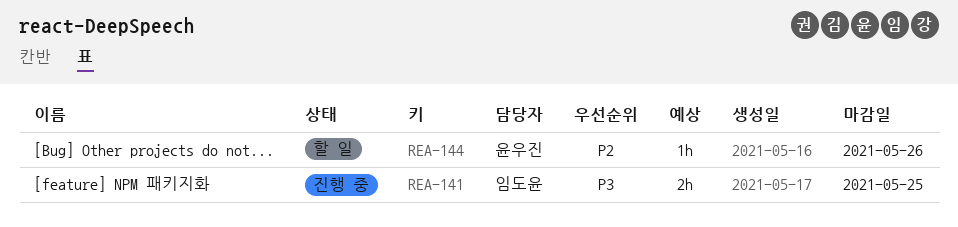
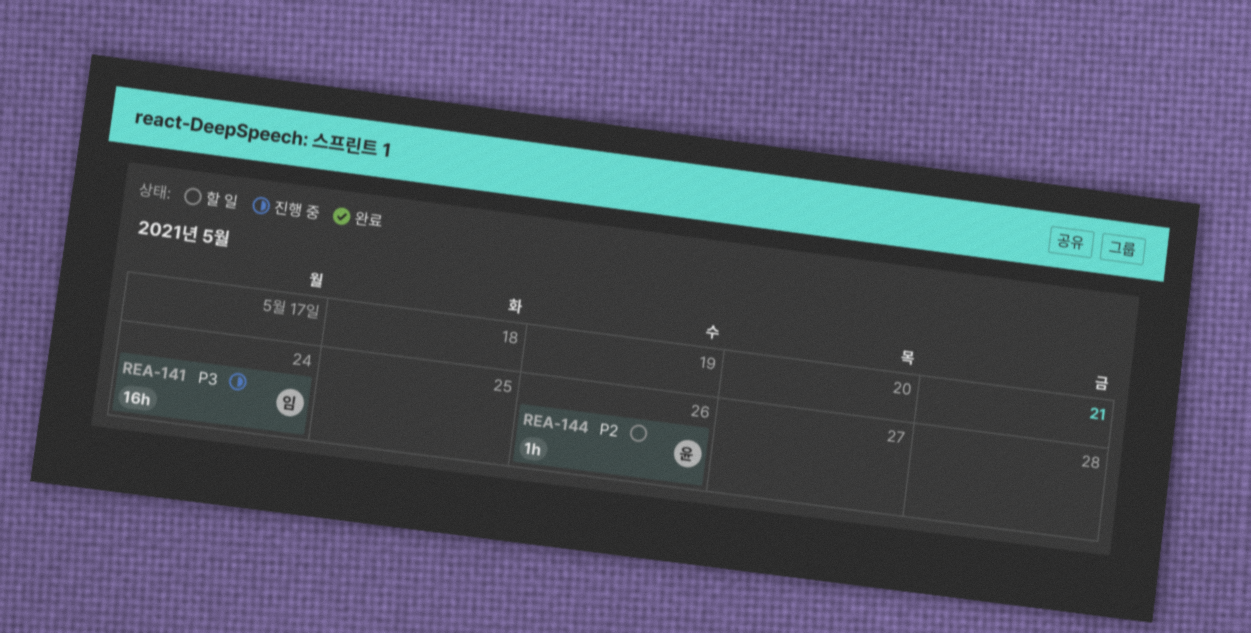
REA-141, estimate: 2h -> 16h
REA-141, due: May 25 -> May 24

